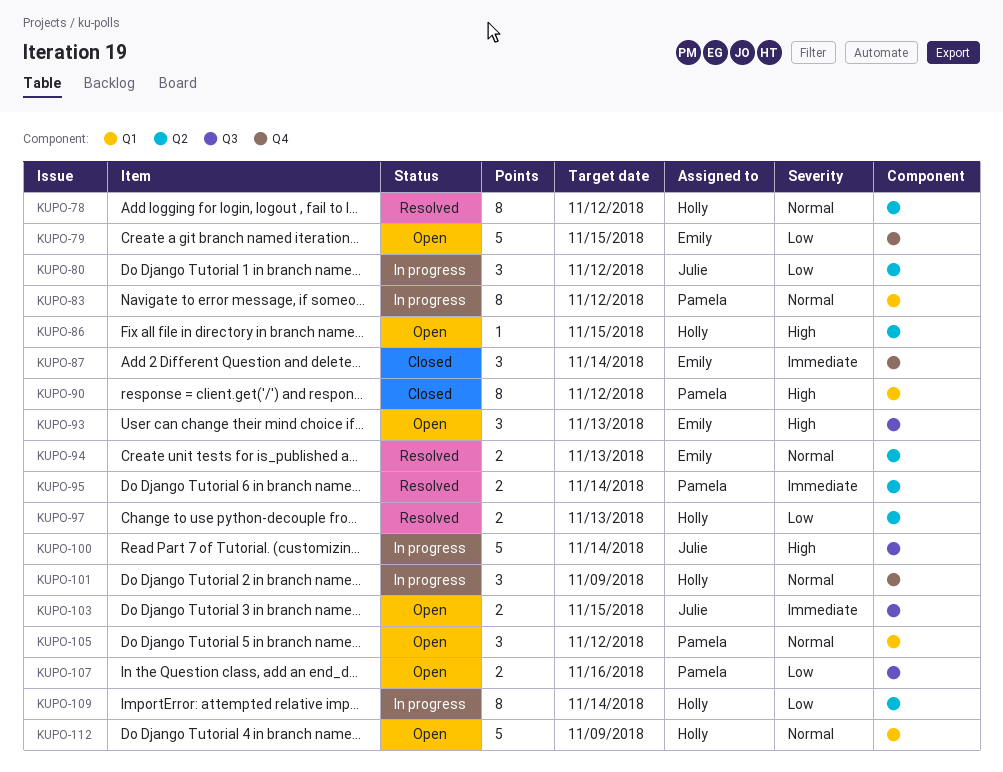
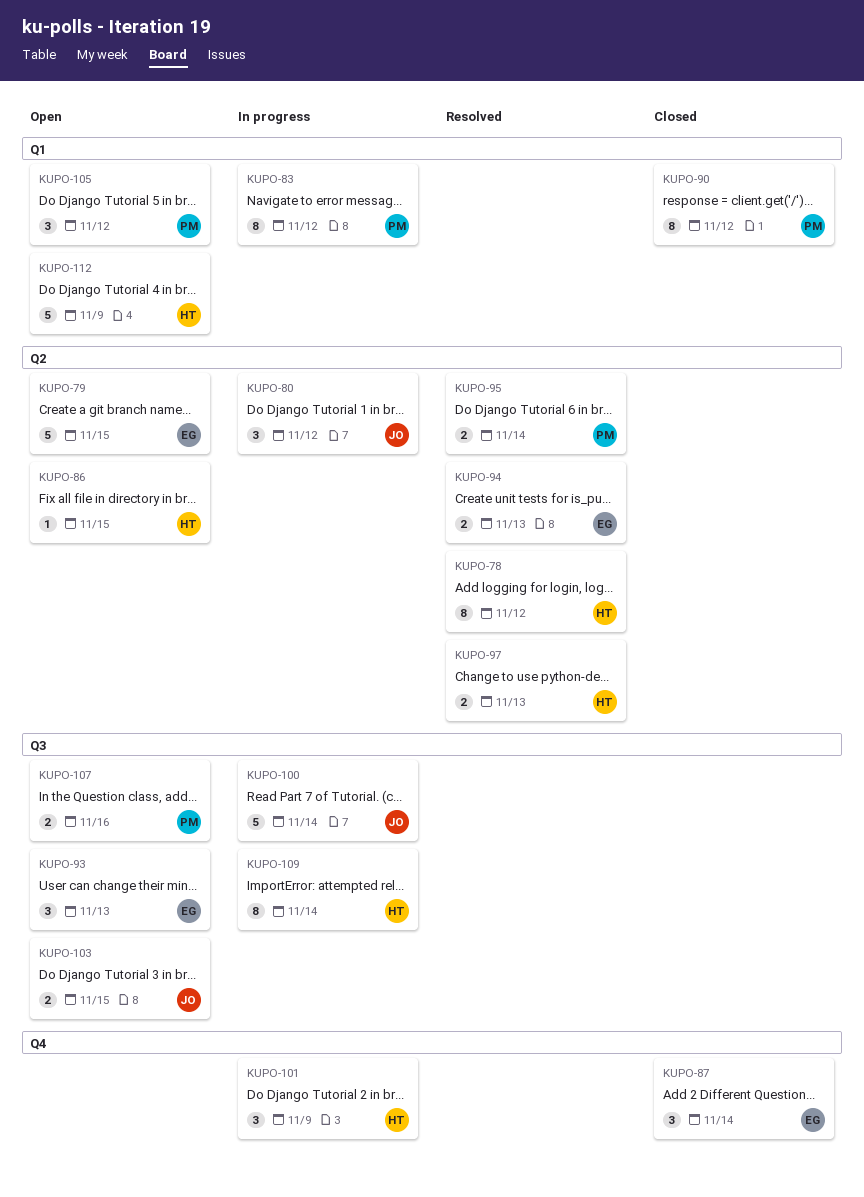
KUPO-79, label: Q4 -> Q2
KUPO-109, label: Q2 -> Q3

